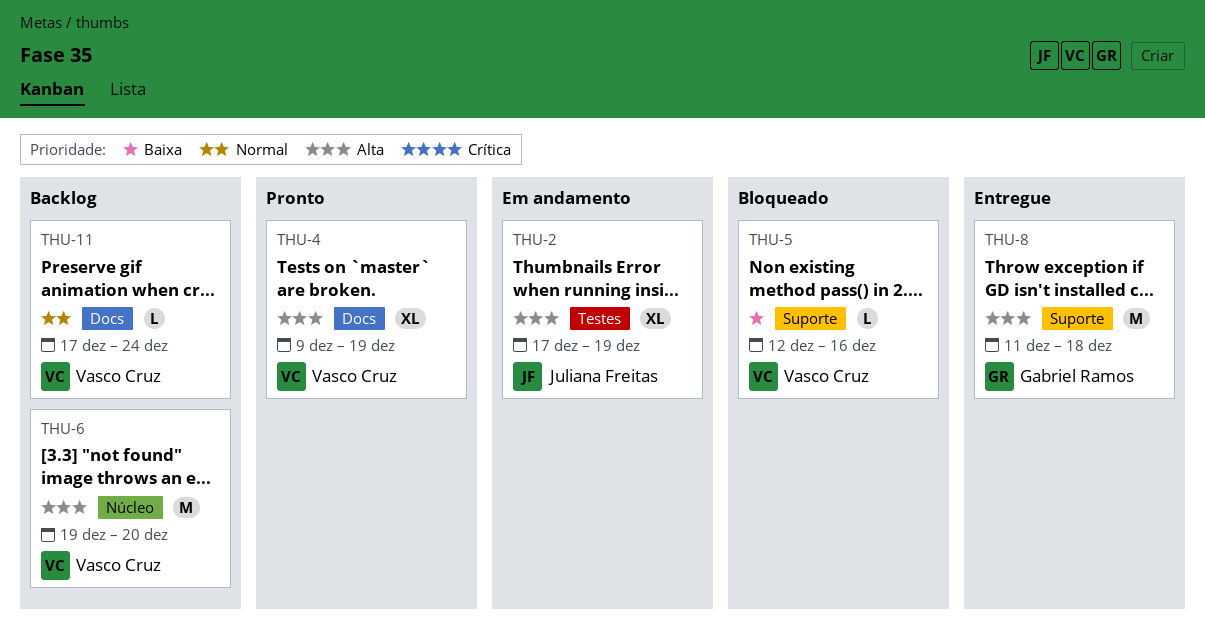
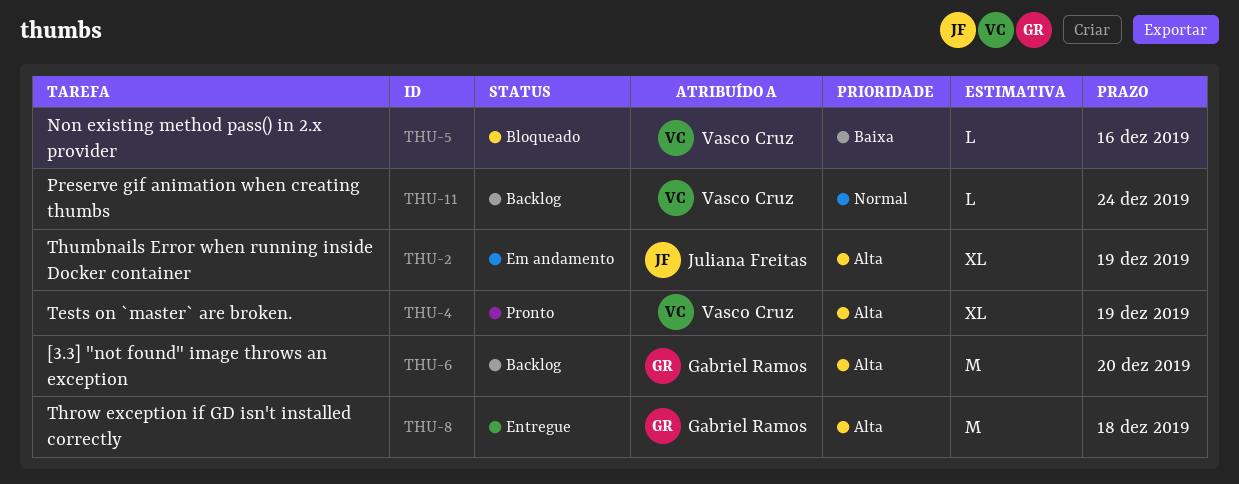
THU-6, owner: Vasco Cruz -> Gabriel Ramos

